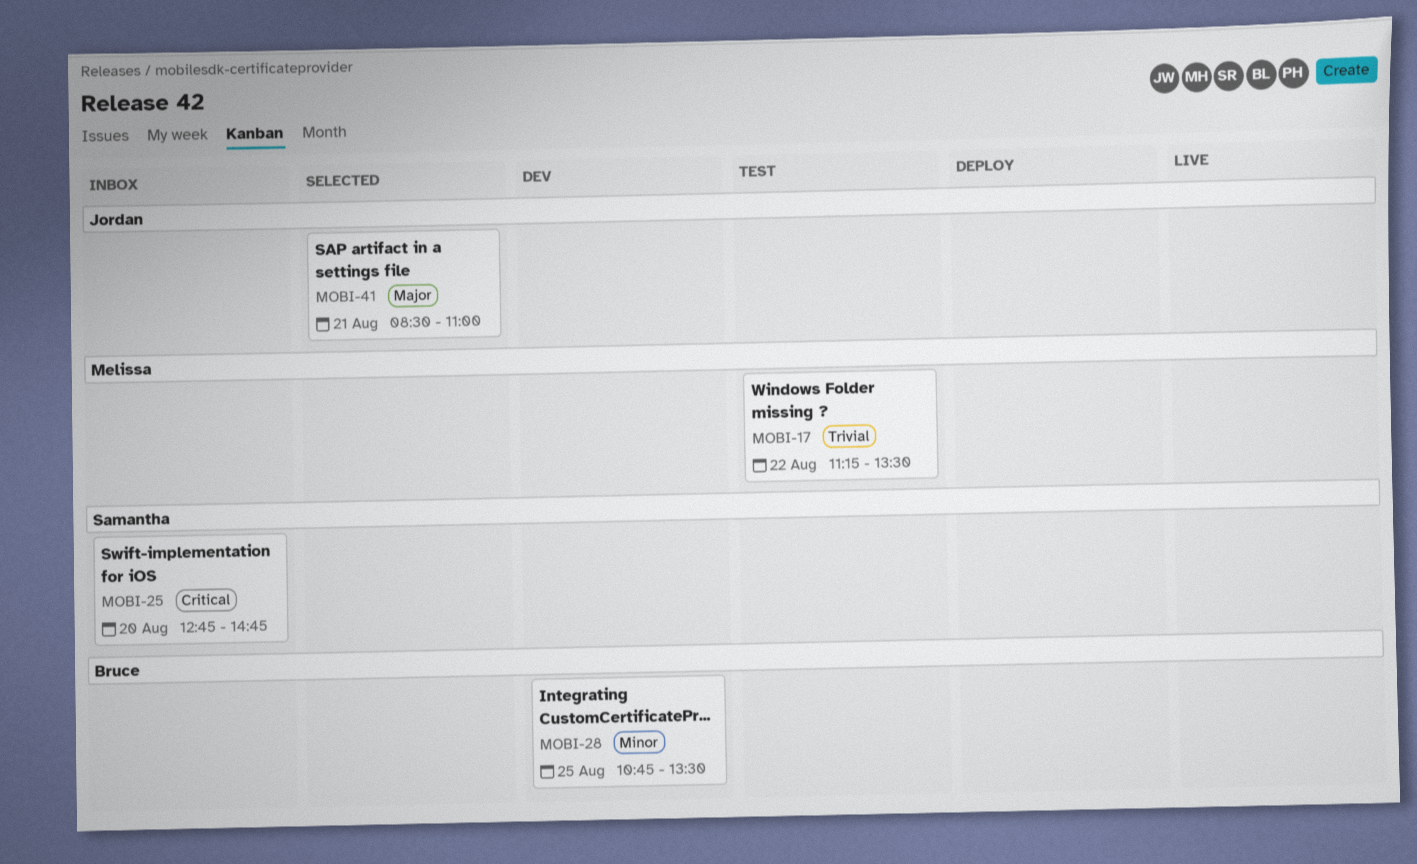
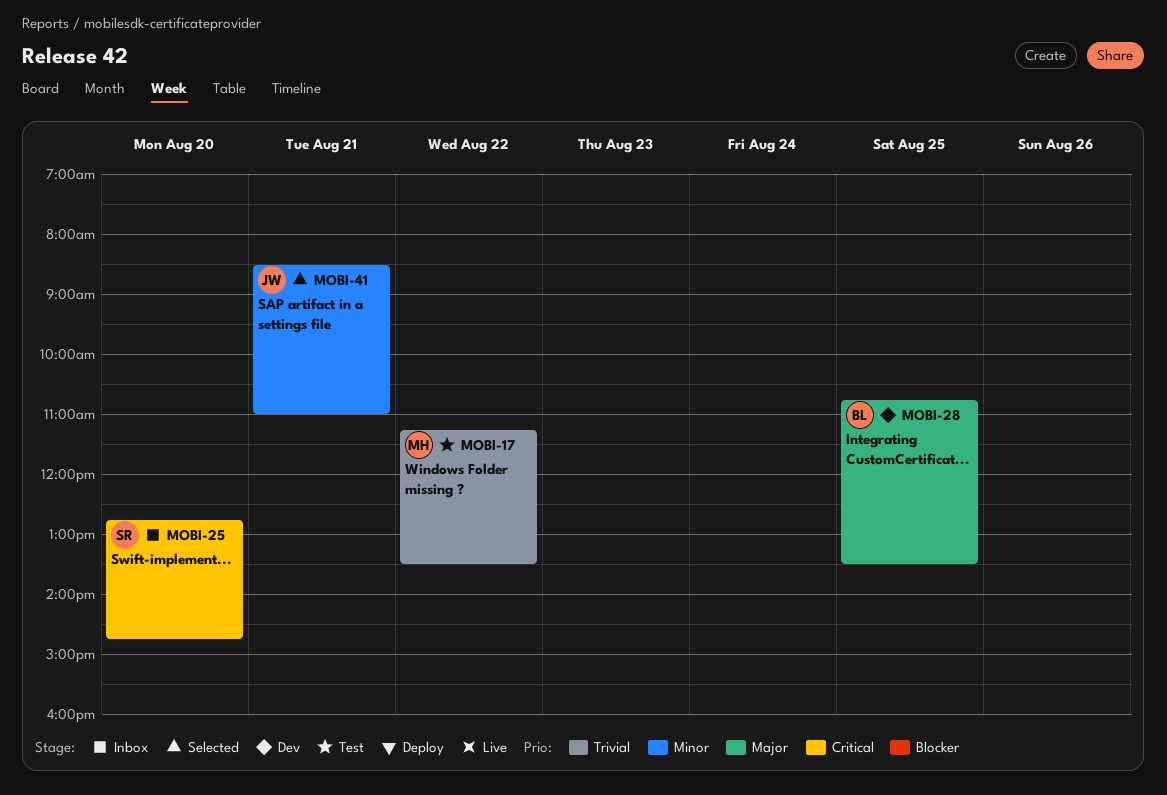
MOBI-28, priority: Minor -> Major
MOBI-41, priority: Major -> Minor

